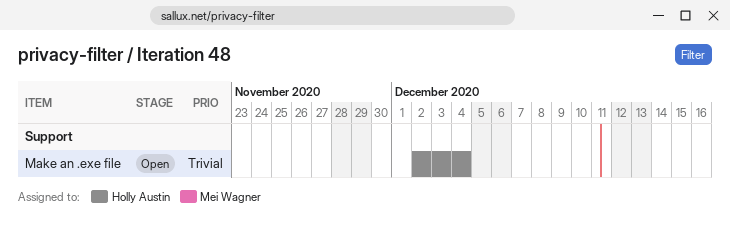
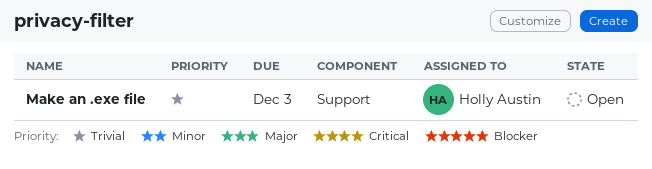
Make an .exe file, due: Dec 4 -> Dec 3

